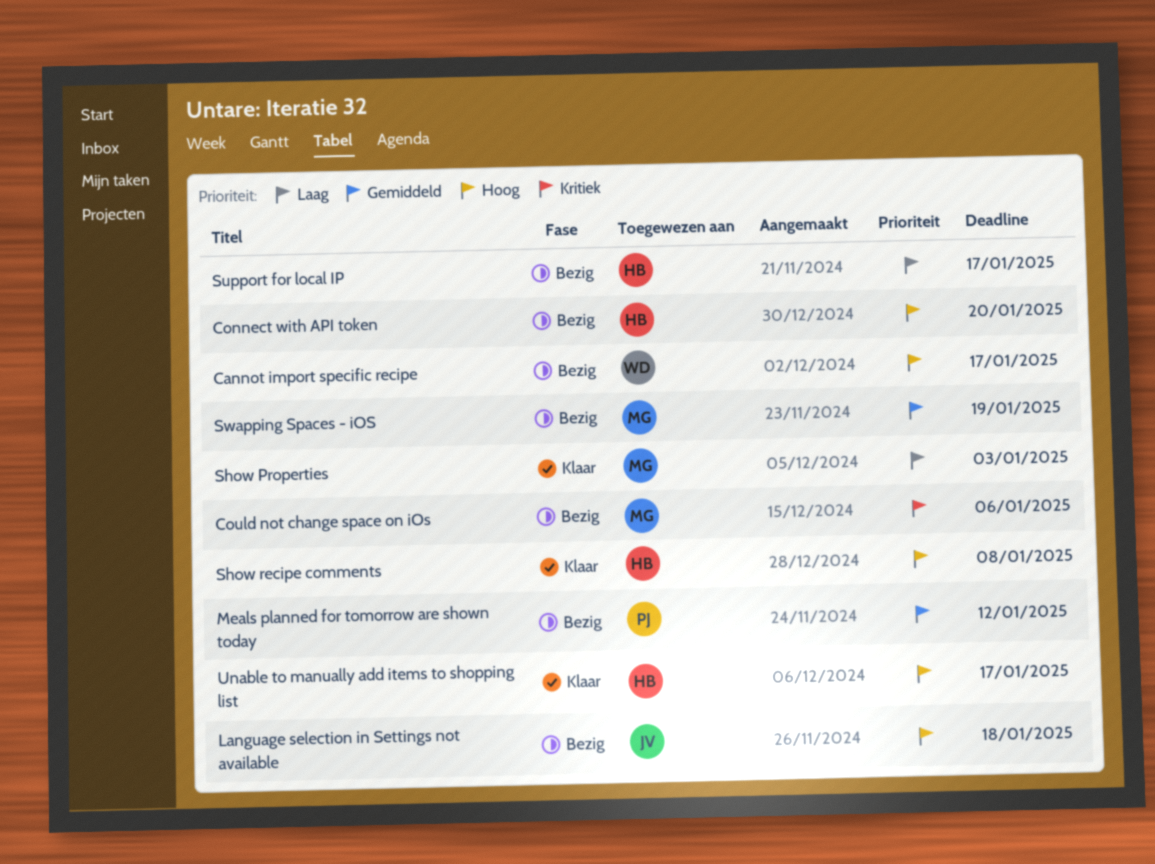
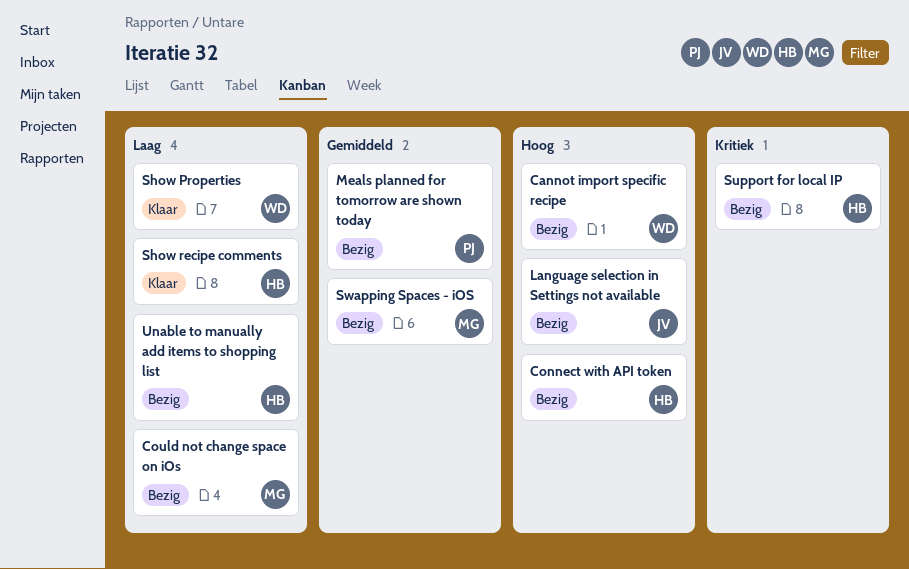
Could not change space on iOs, priority: Kritiek -> Laag
Show Properties, owner: MG -> WD
Show recipe comments, priority: Hoog -> Laag
Support for local IP, priority: Laag -> Kritiek
Unable to manually add items to shopping list, status: Klaar -> Bezig
Unable to manually add items to shopping list, priority: Hoog -> Laag

